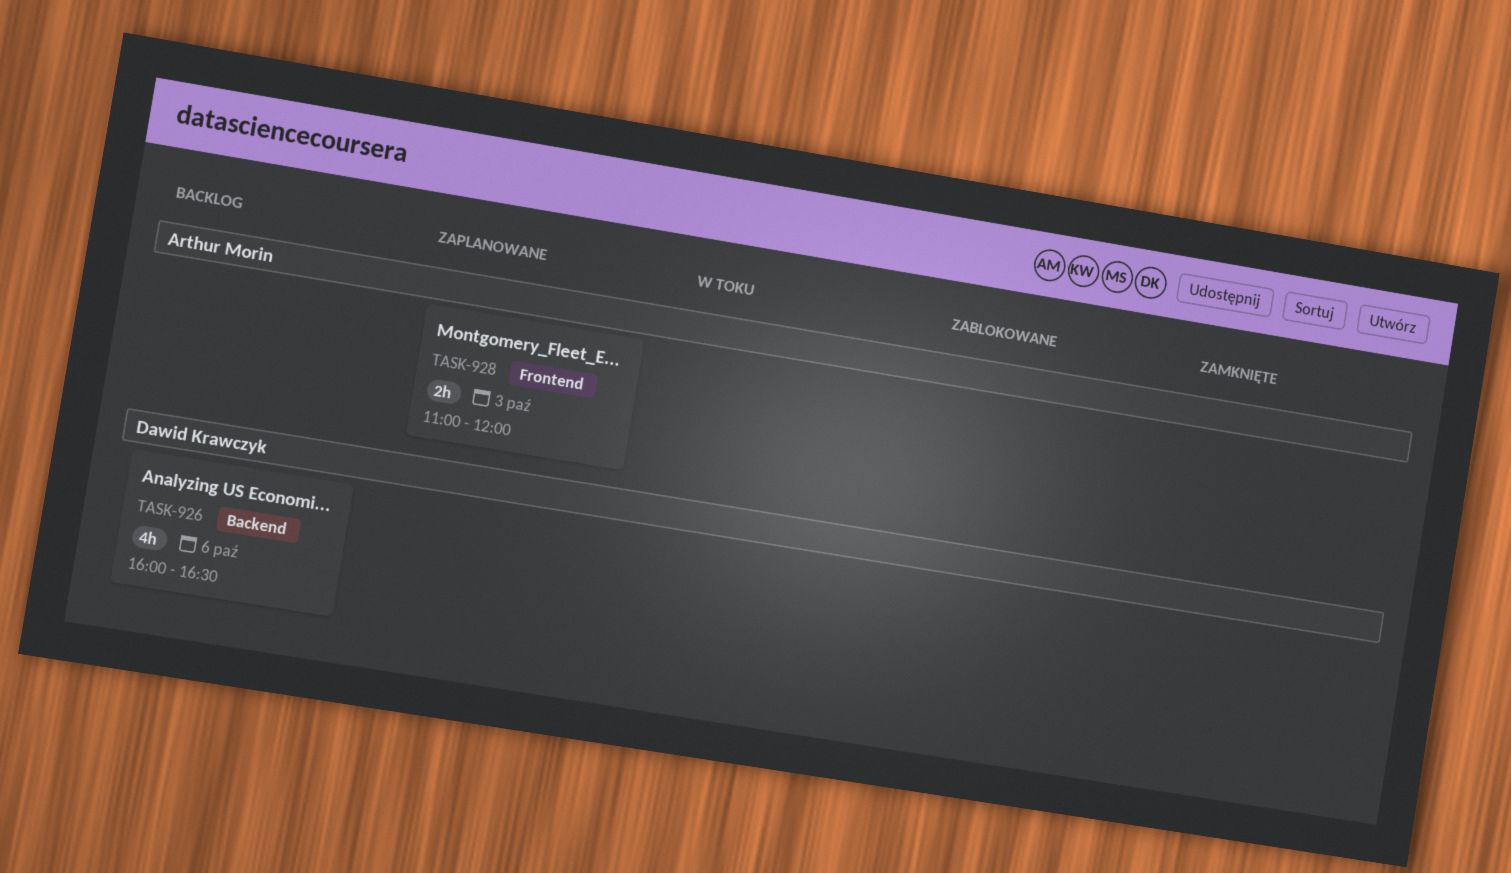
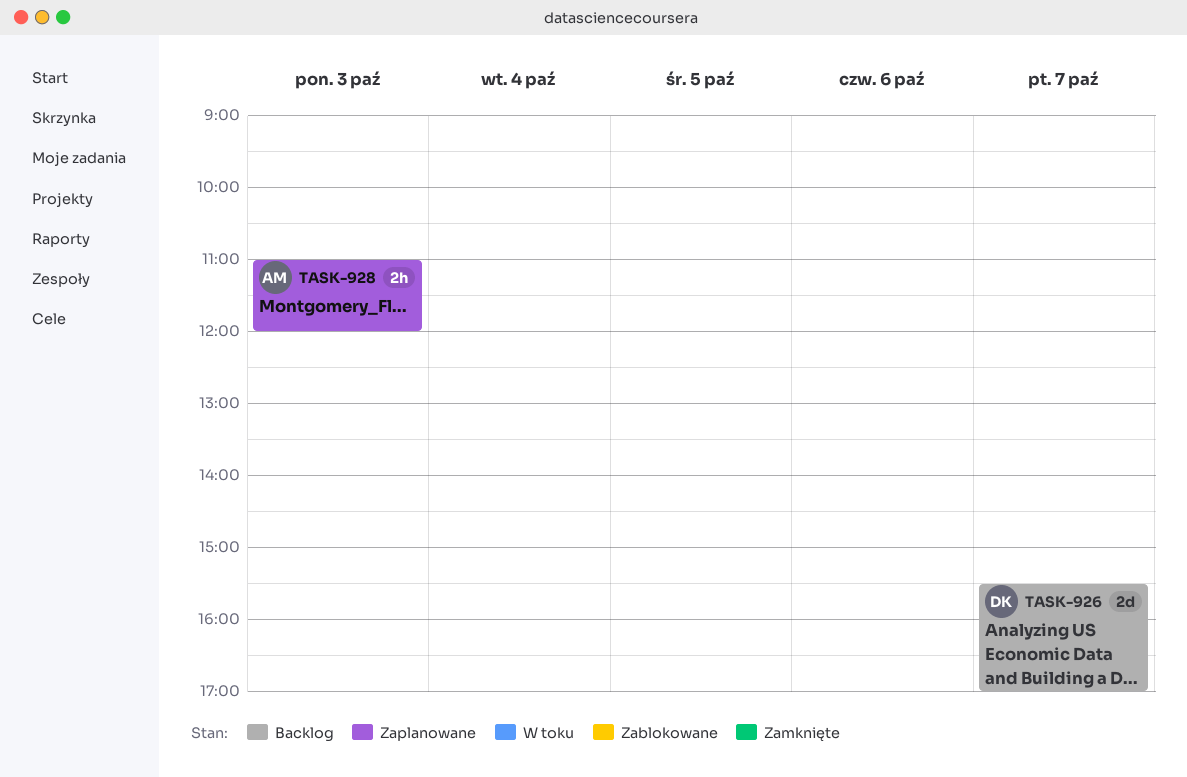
TASK-926, estimate: 4h -> 2d
TASK-926, day: Oct 6 -> Oct 7
TASK-926, begins: 16:00 -> 15:30
TASK-926, ends: 16:30 -> 17:00

